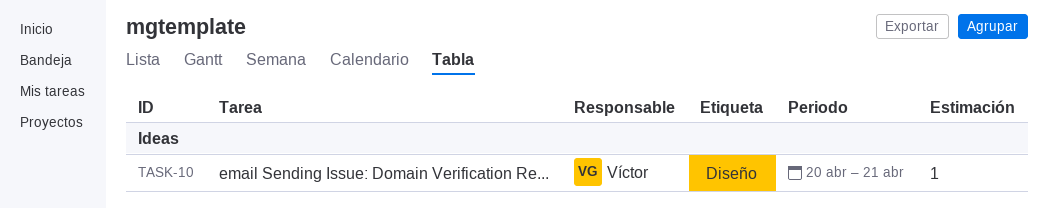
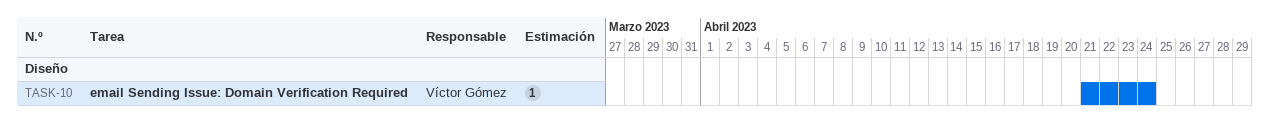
TASK-10, start: Apr 20 -> Apr 21
TASK-10, due: Apr 21 -> Apr 24

